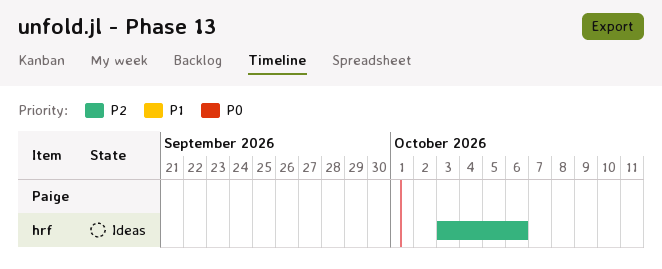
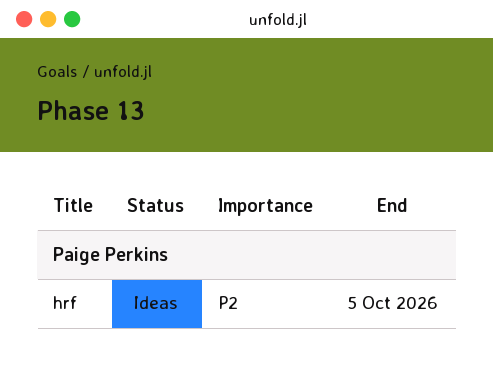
hrf, due: Oct 6 -> Oct 5

